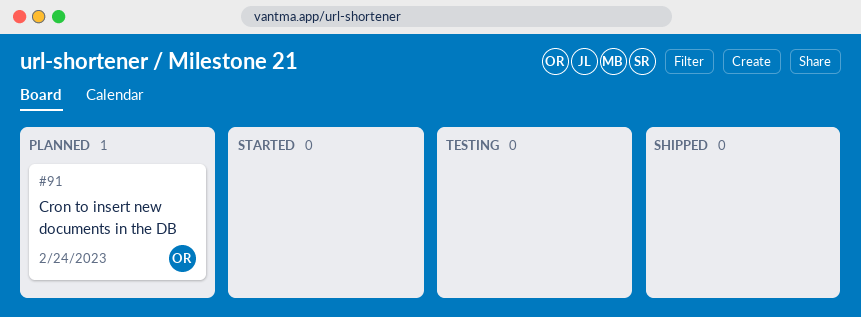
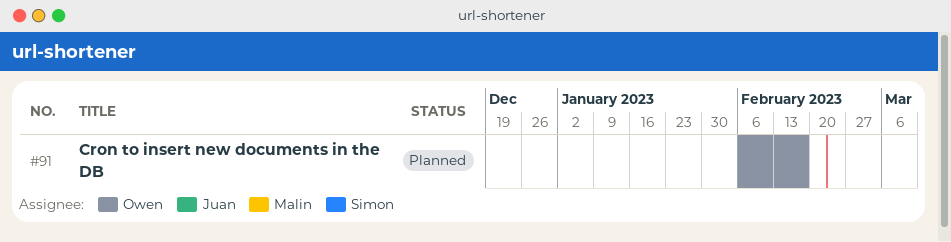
#91, due: Feb 24 -> Feb 17

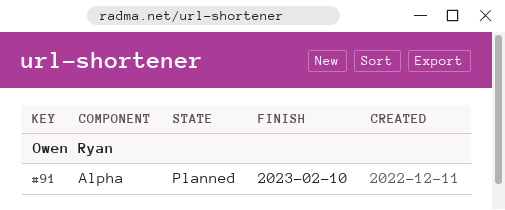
#91, due: Feb 17 -> Feb 10

